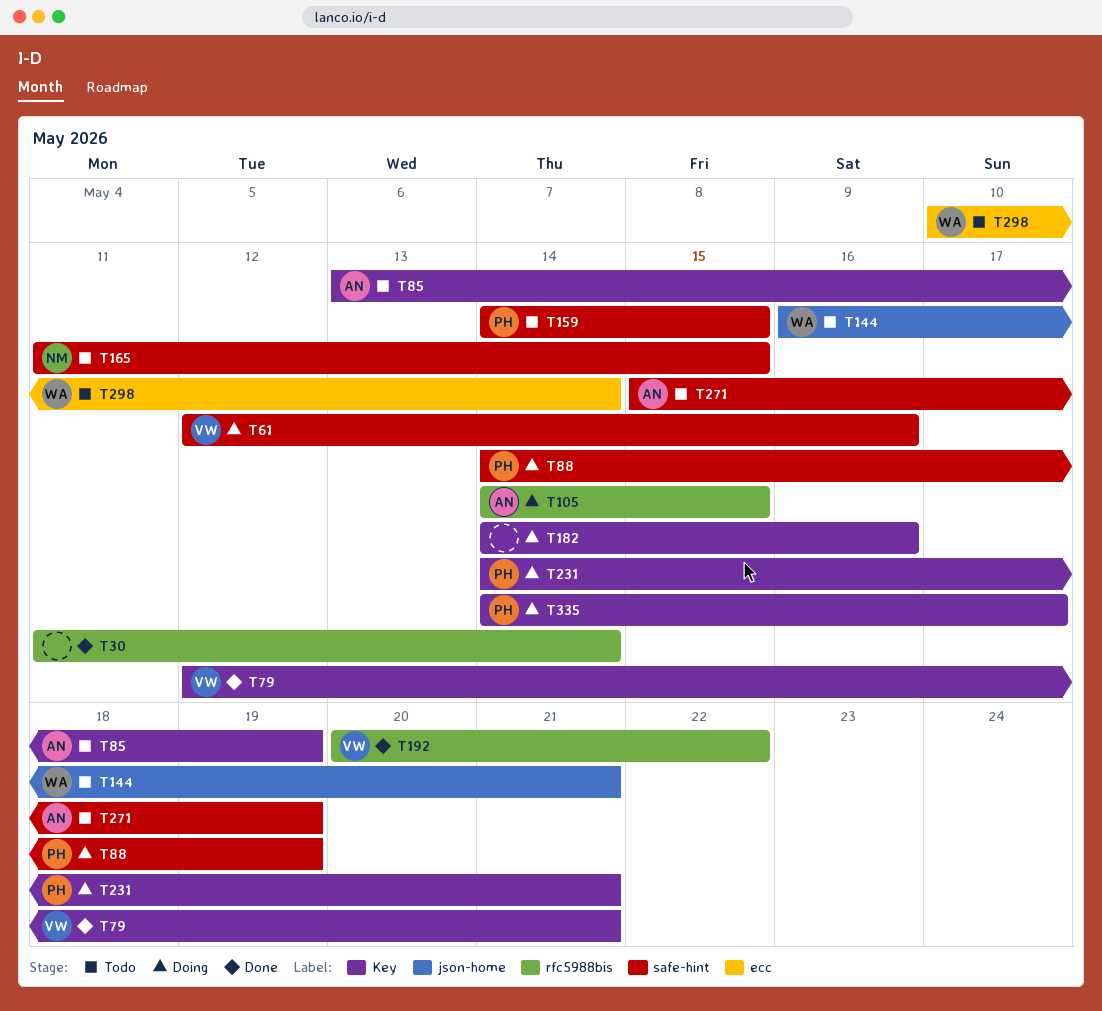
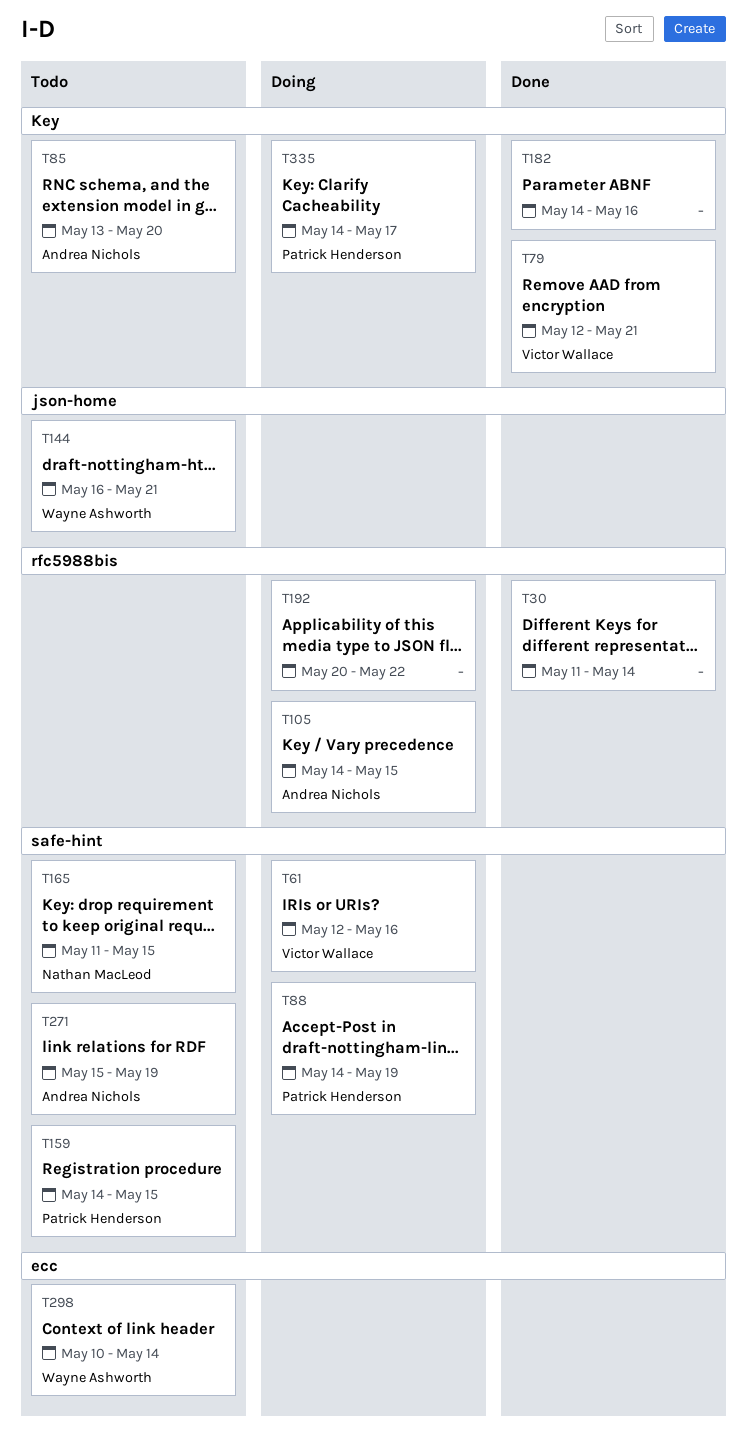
T85, due: May 19 -> May 20
T182, status: Doing -> Done
T192, status: Done -> Doing
T192, owner: Victor Wallace -> none
T231: present -> none

